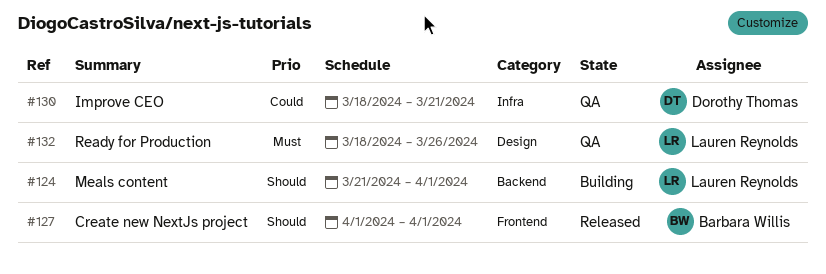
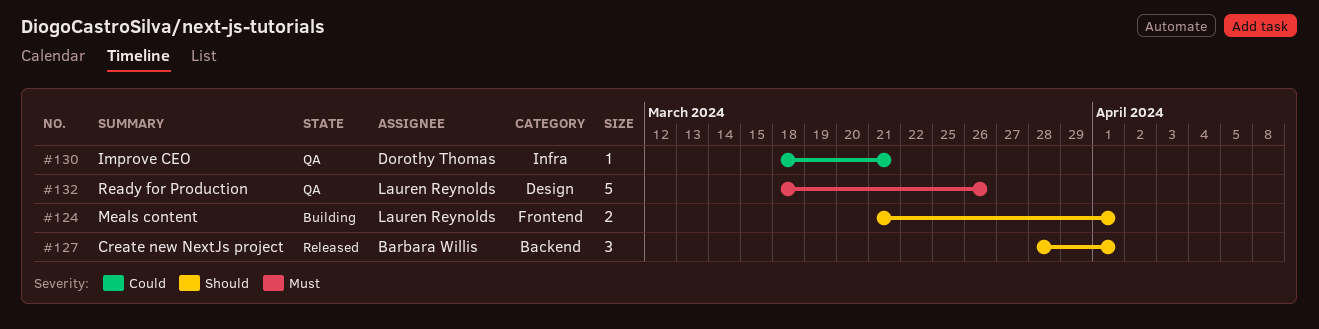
#124, label: Backend -> Frontend
#127, label: Frontend -> Backend
#127, start: Apr 1 -> Mar 28

